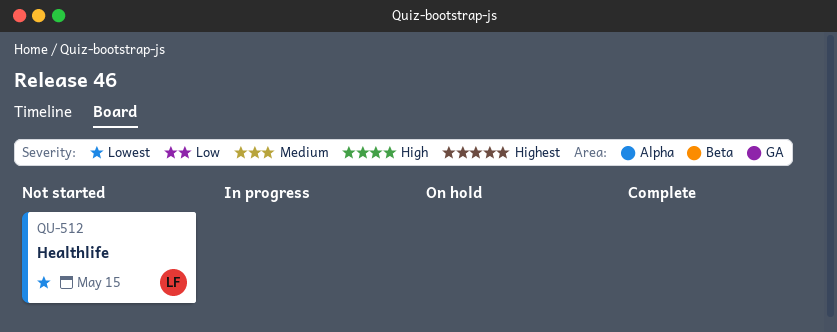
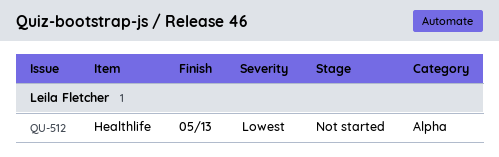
QU-512, due: May 15 -> May 13

